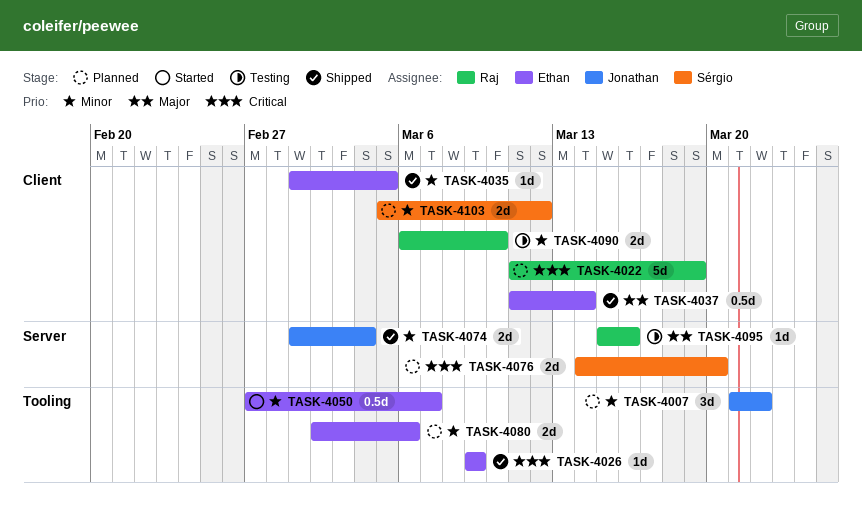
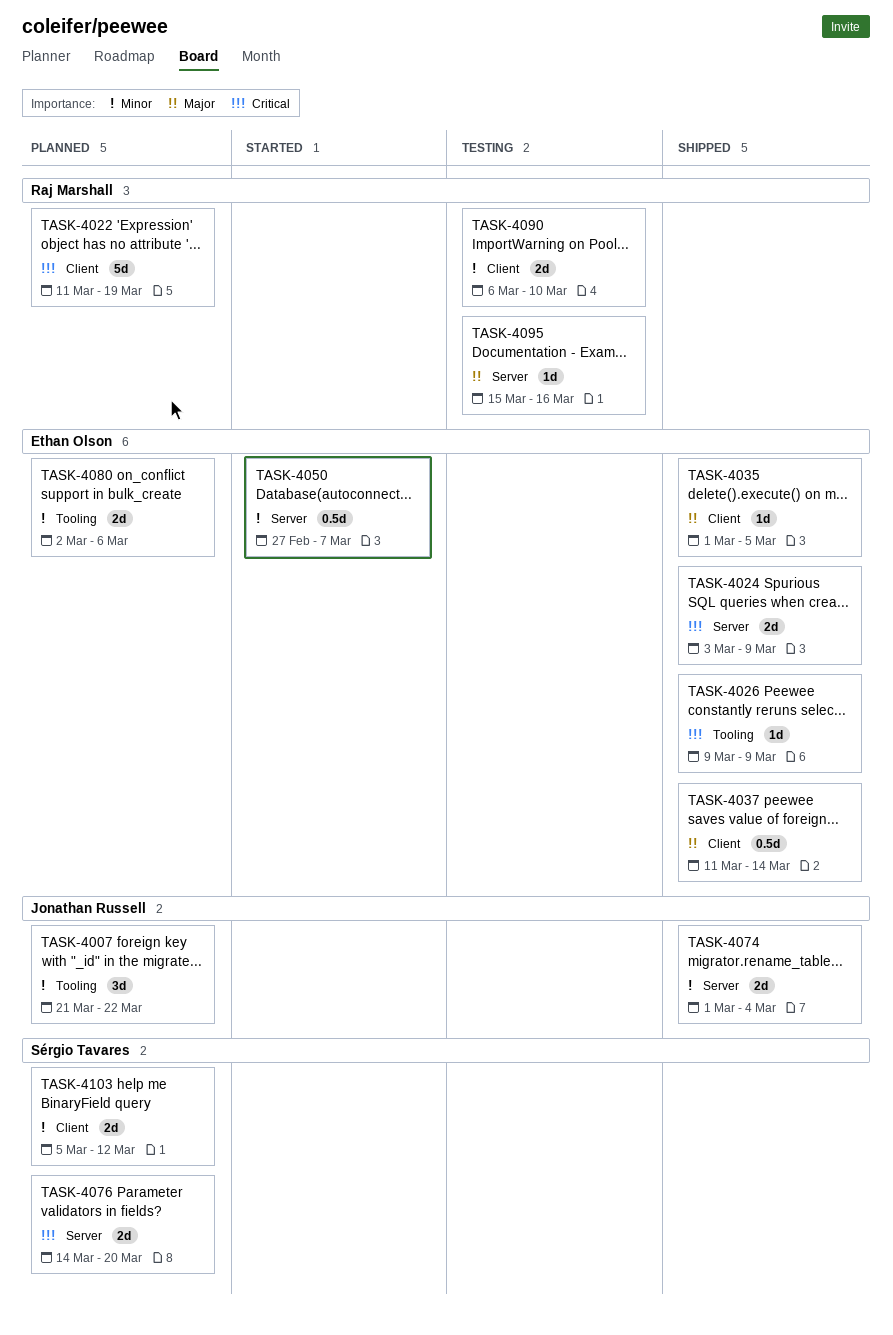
TASK-4024: none -> present
TASK-4035, priority: Minor -> Major
TASK-4050, label: Tooling -> Server

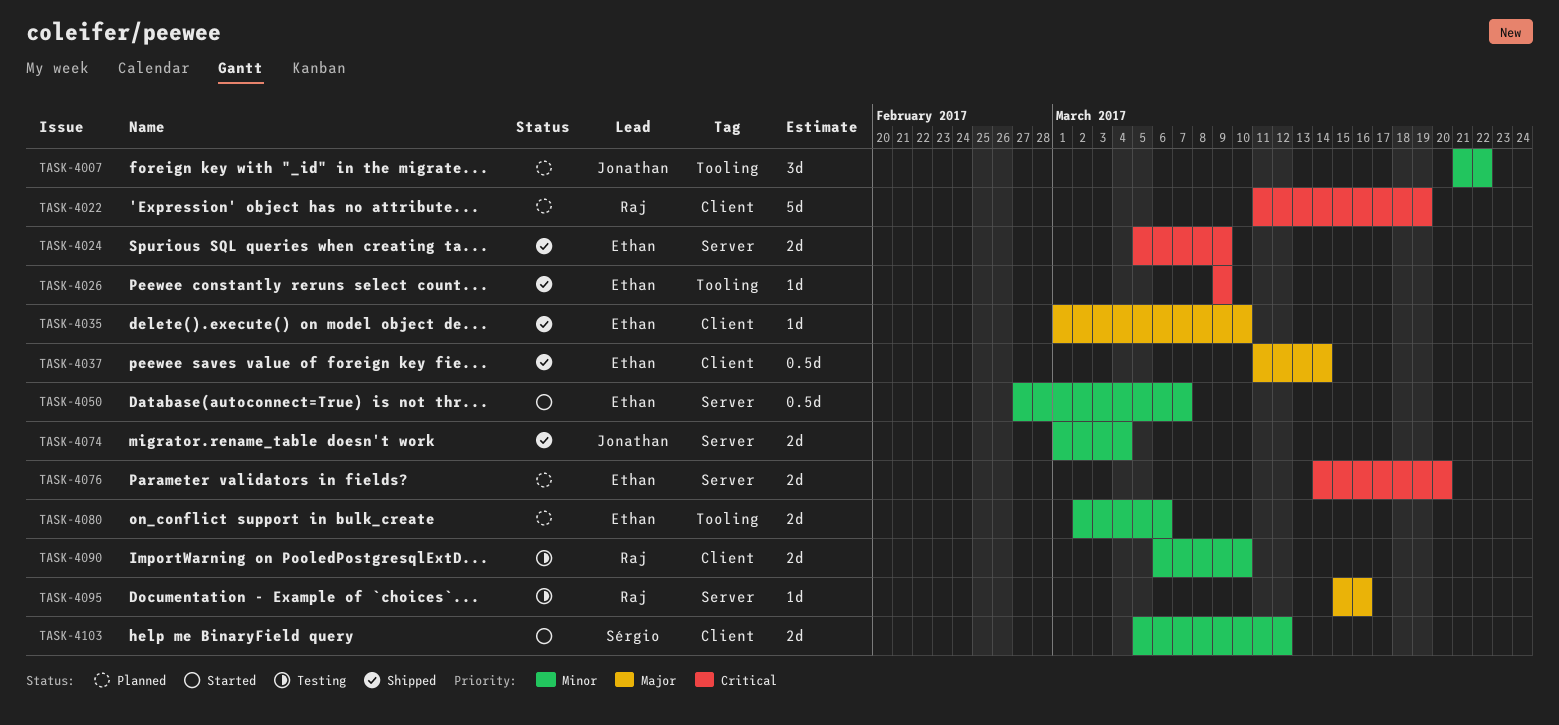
TASK-4024, start: Mar 3 -> Mar 5
TASK-4035, due: Mar 5 -> Mar 10
TASK-4076, owner: Sérgio Tavares -> Ethan Olson
TASK-4103, status: Planned -> Started

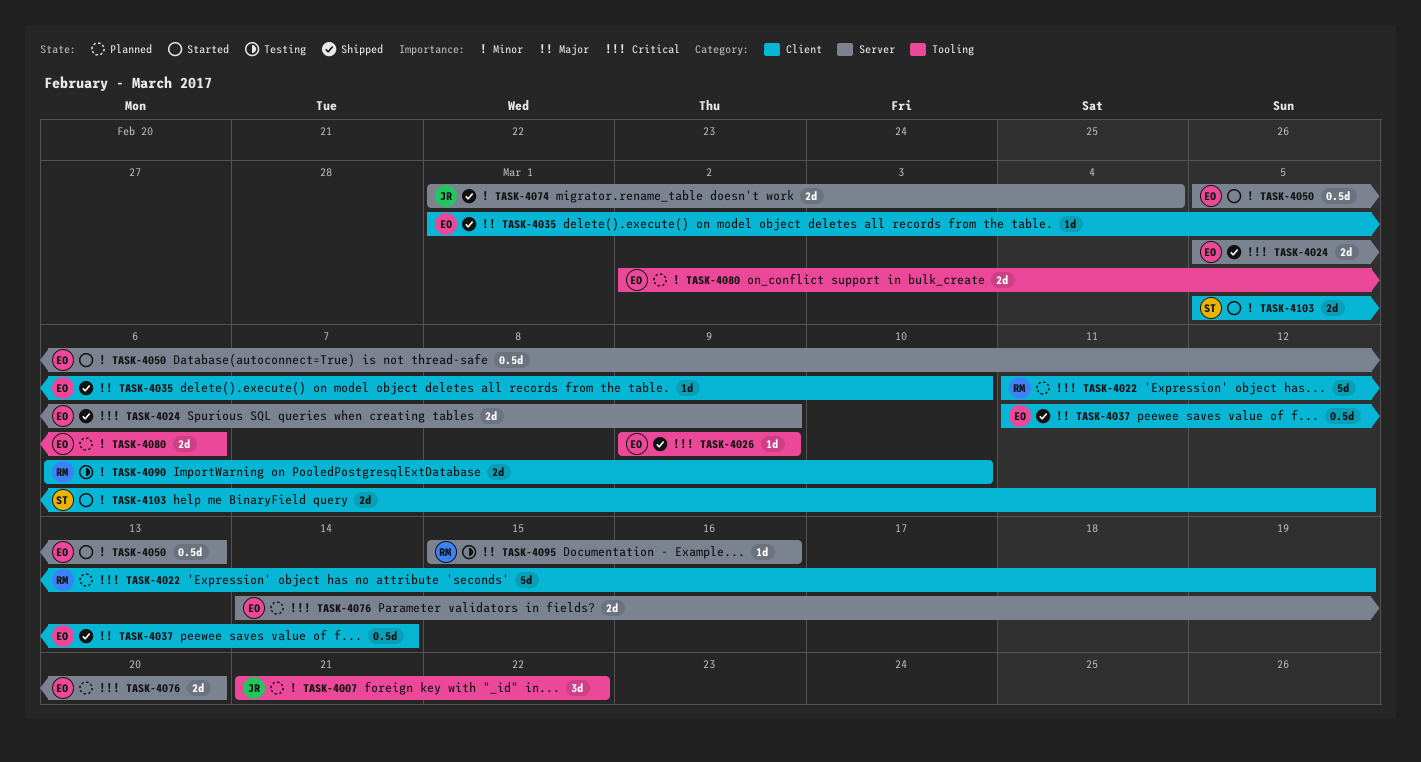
TASK-4050, start: Feb 27 -> Mar 5
TASK-4050, due: Mar 7 -> Mar 13

